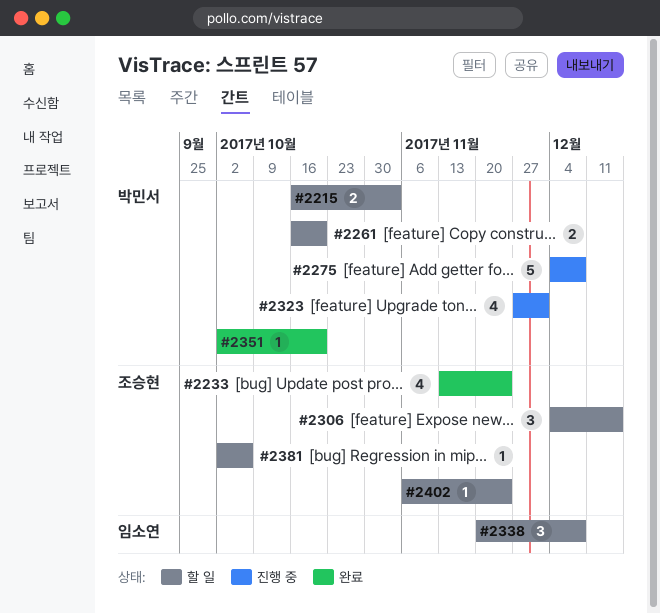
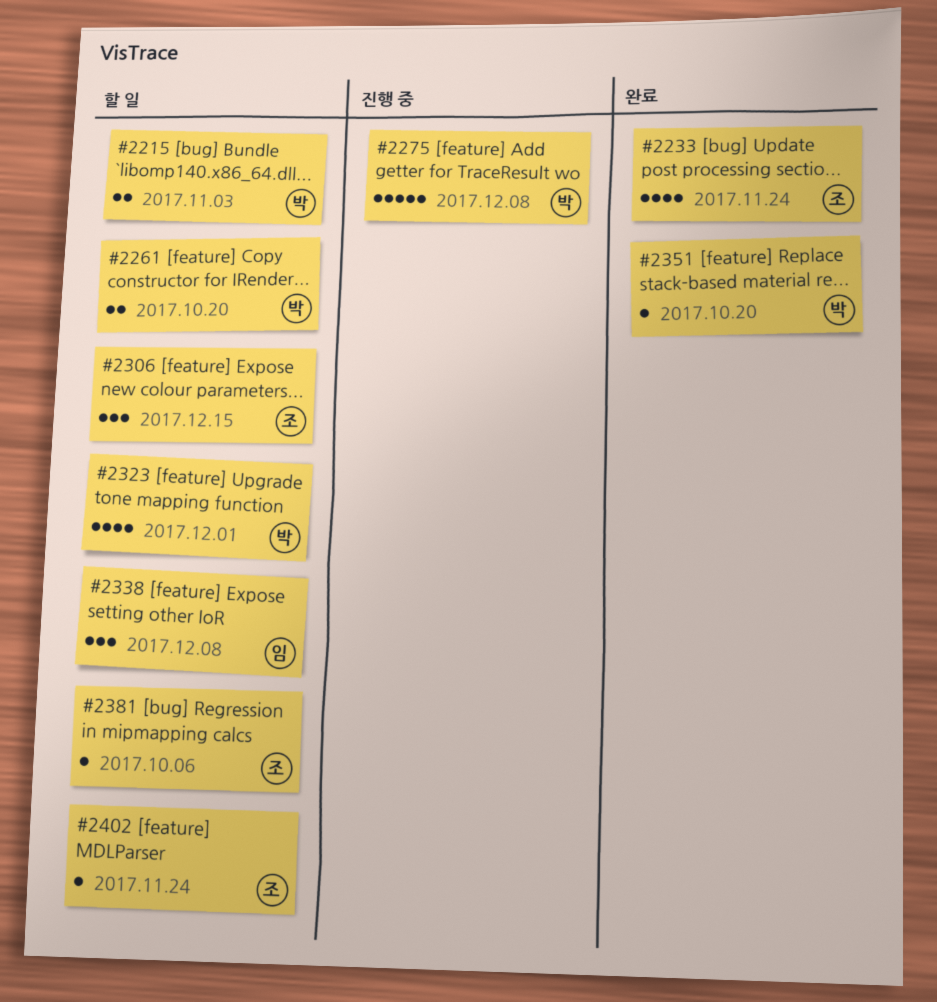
#2323, status: 진행 중 -> 할 일

